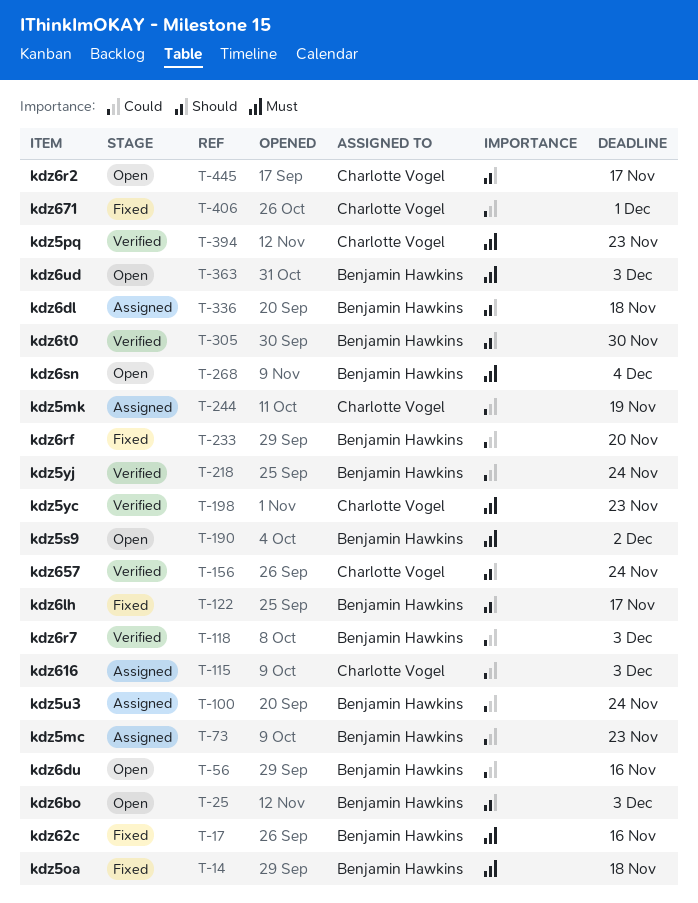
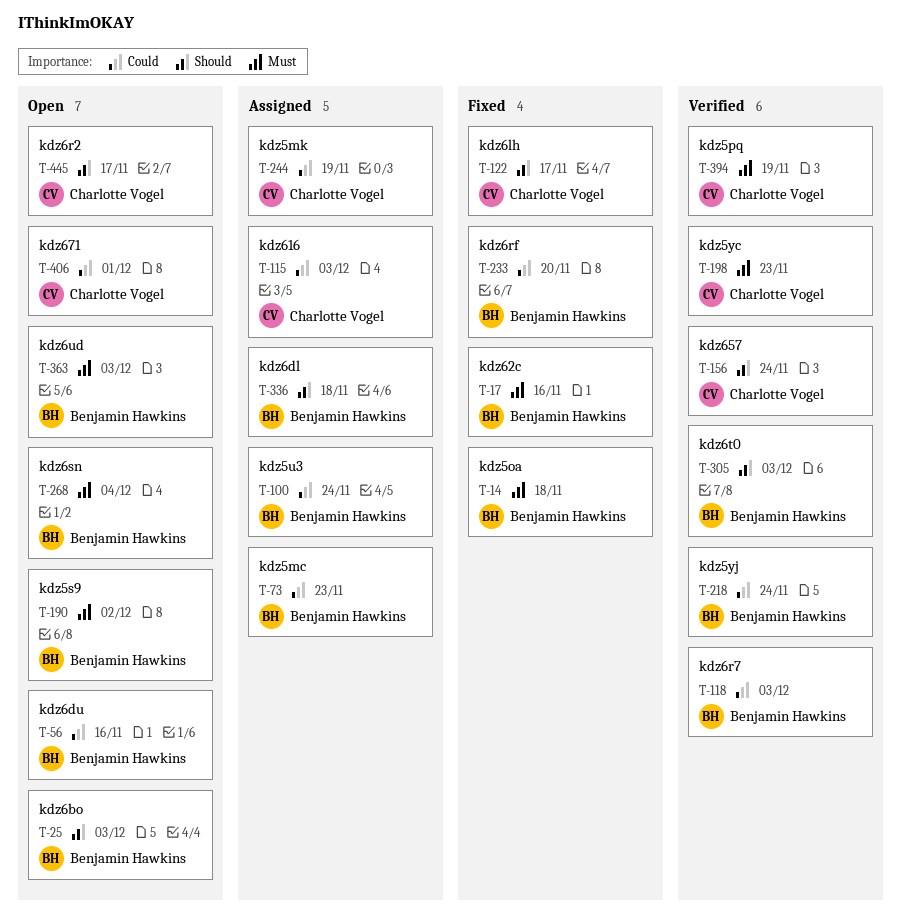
T-122, owner: Benjamin Hawkins -> Charlotte Vogel
T-305, due: Nov 30 -> Dec 3
T-394, due: Nov 23 -> Nov 19
T-406, status: Fixed -> Open

